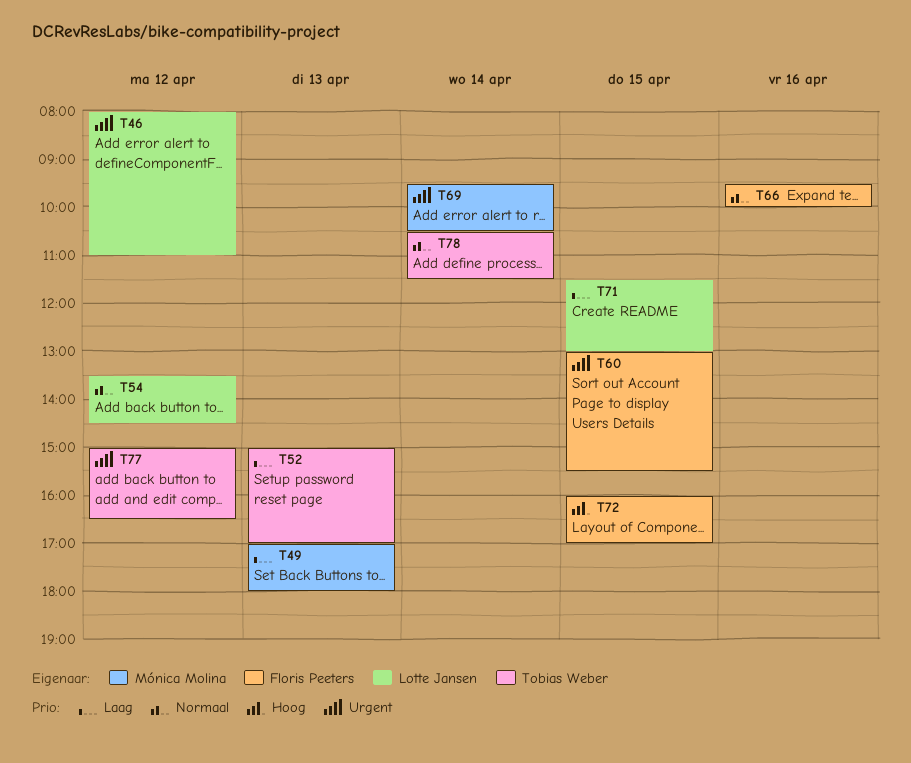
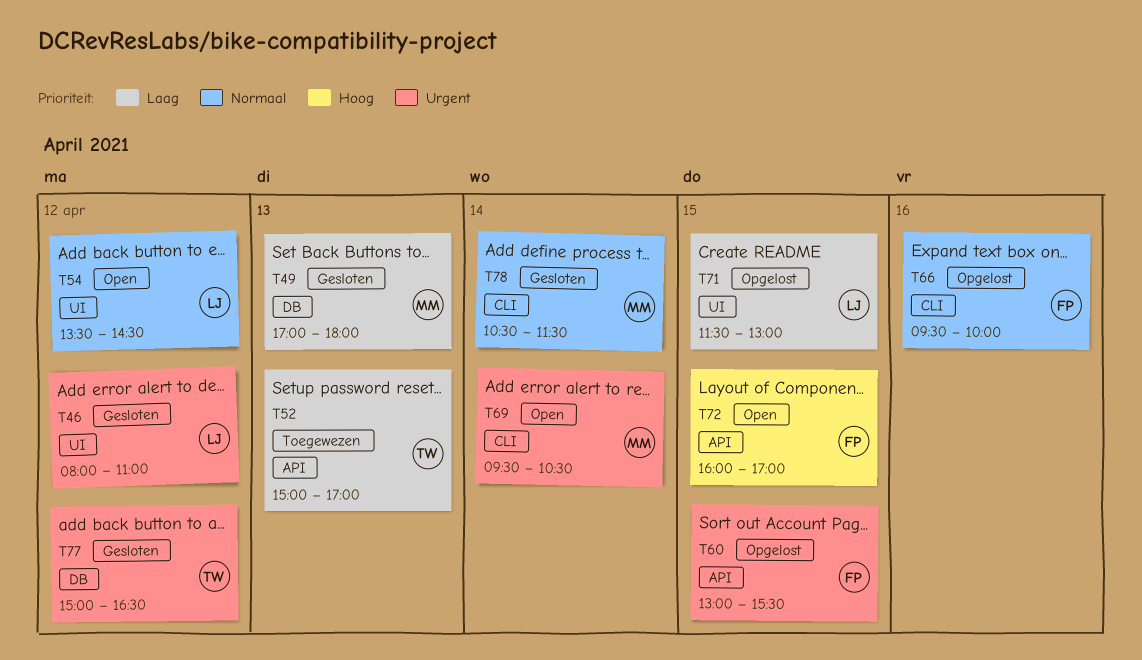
T78, owner: Tobias Weber -> Mónica Molina

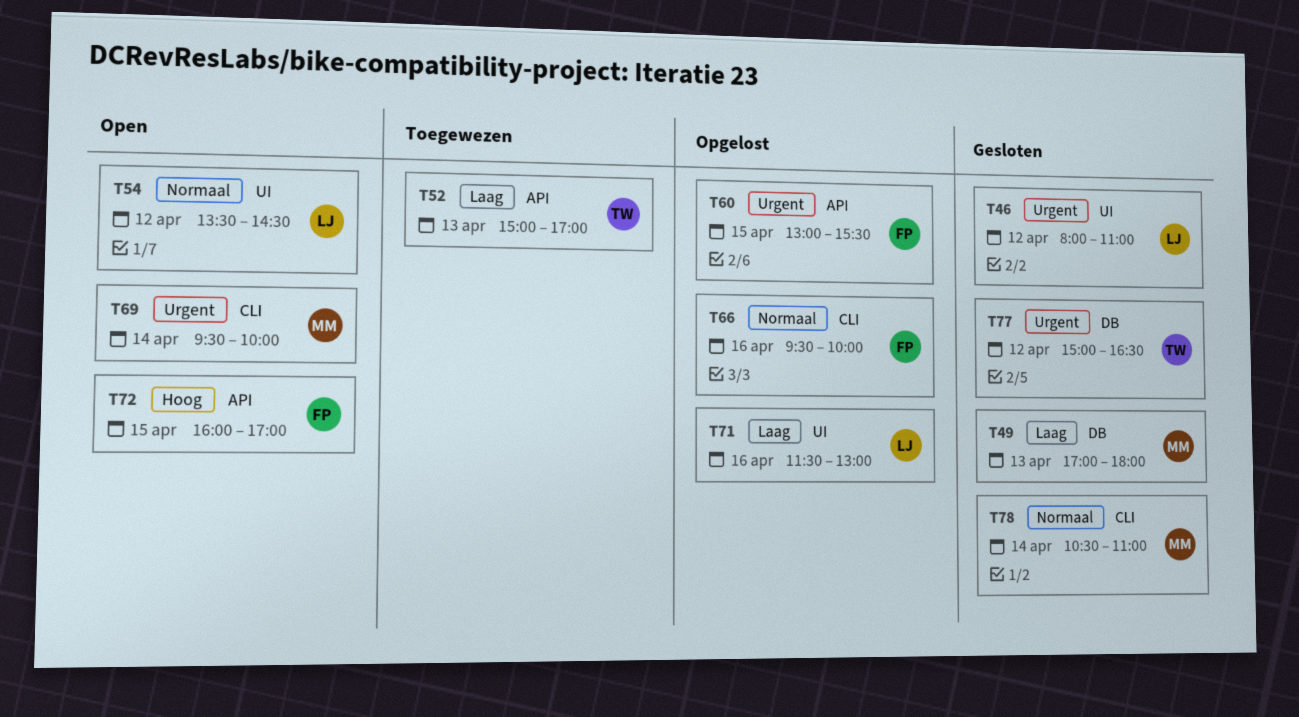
T69, ends: 10:30 -> 10:00
T71, day: Apr 15 -> Apr 16
T78, ends: 11:30 -> 11:00

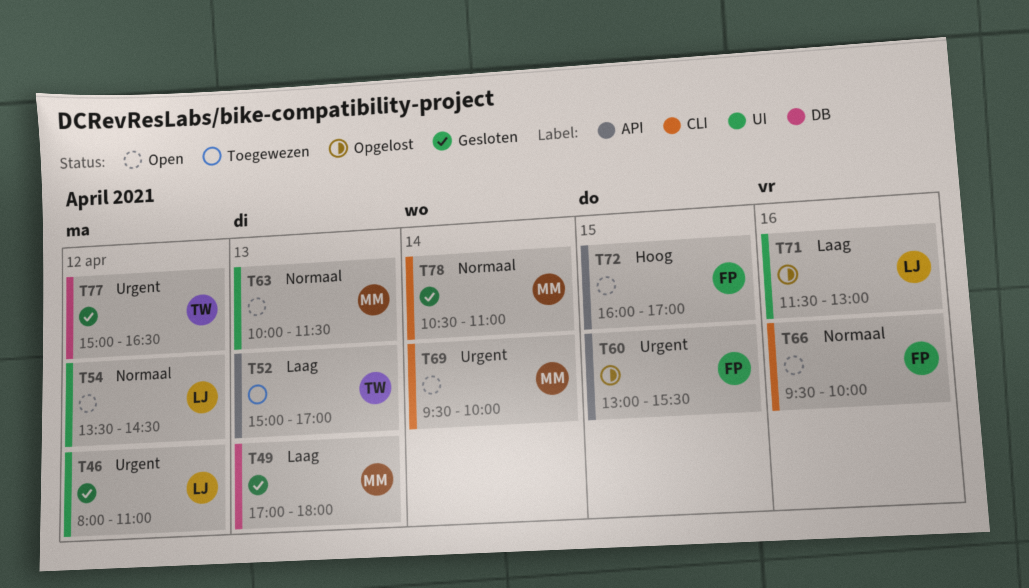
T63: none -> present
T66, status: Opgelost -> Open

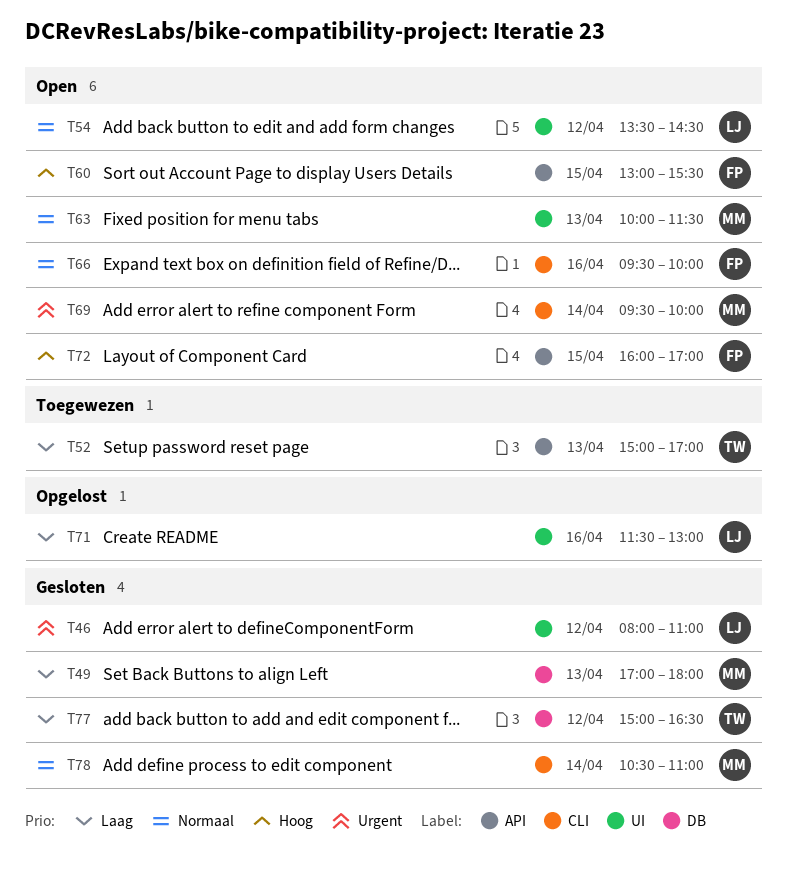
T60, status: Opgelost -> Open
T60, priority: Urgent -> Hoog
T77, priority: Urgent -> Laag

